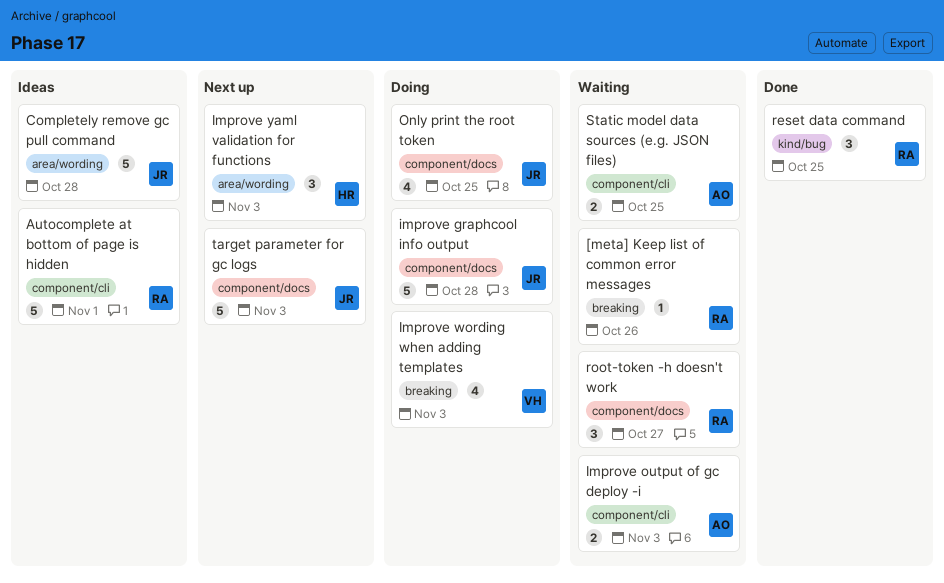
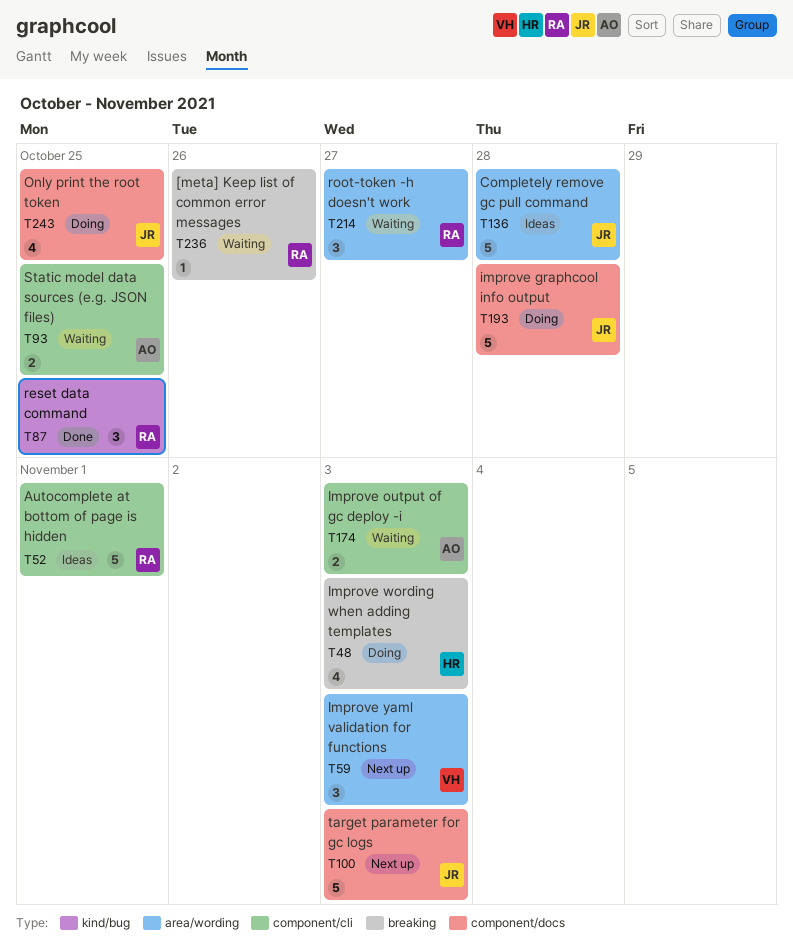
Improve wording when adding templates, owner: VH -> HR
Improve yaml validation for functions, owner: HR -> VH
root-token -h doesn't work, label: component/docs -> area/wording

